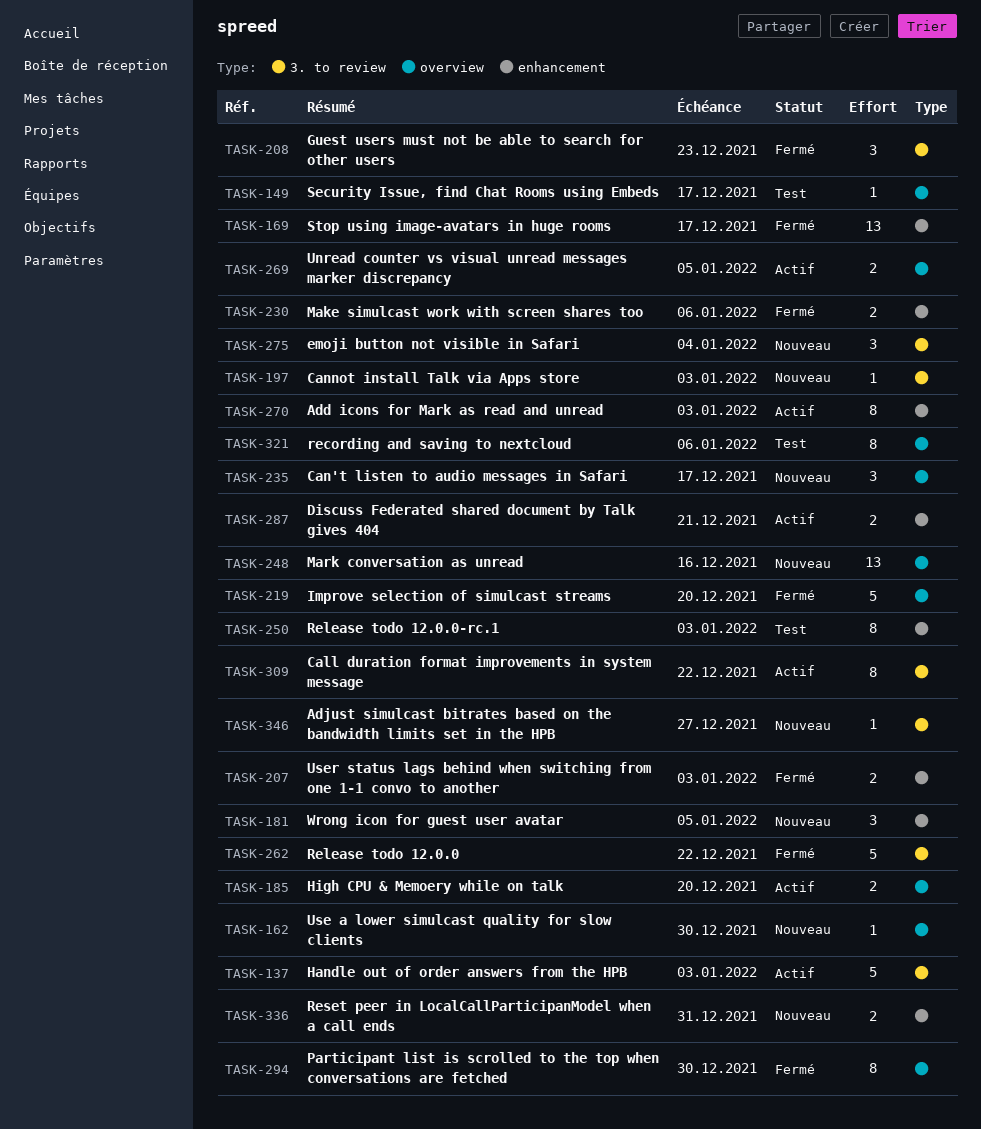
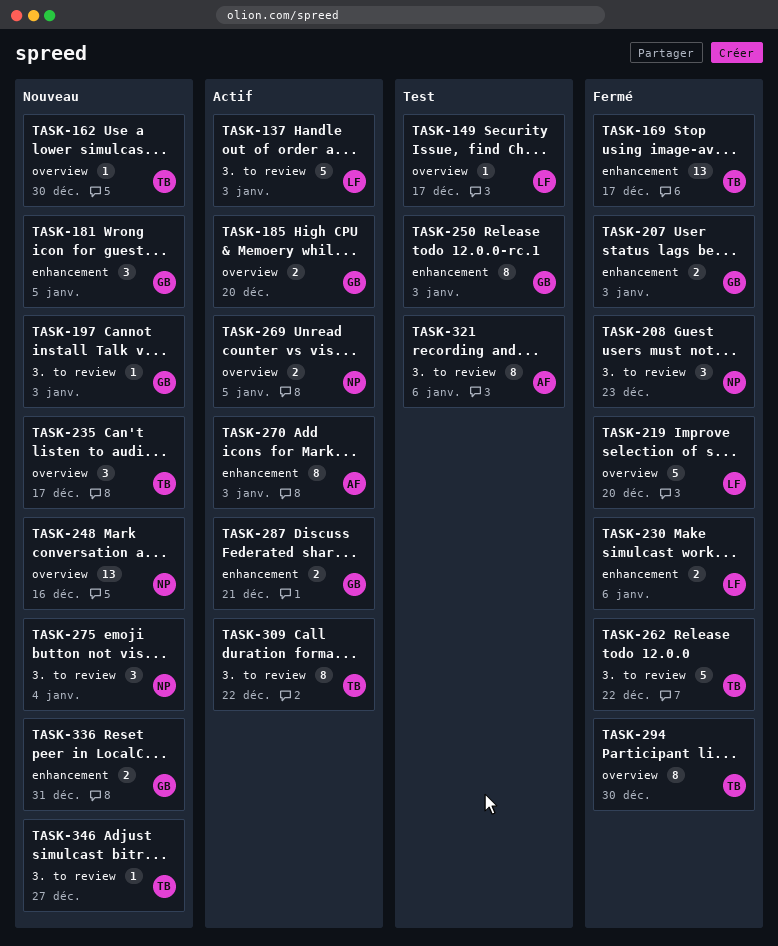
TASK-321, label: overview -> 3. to review

